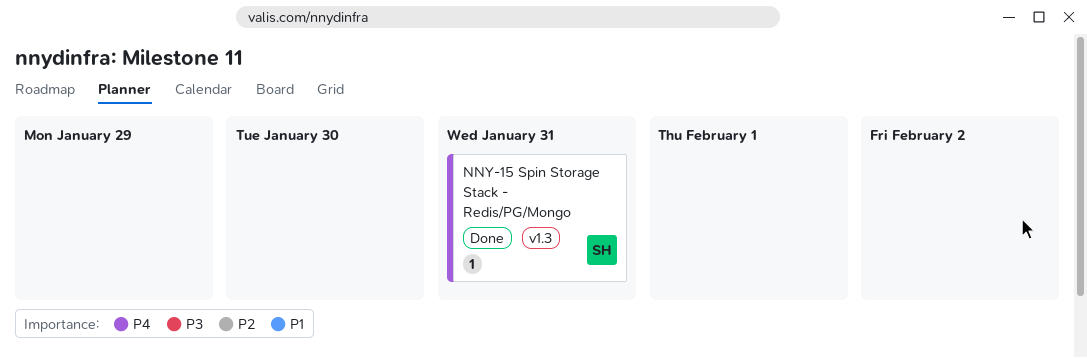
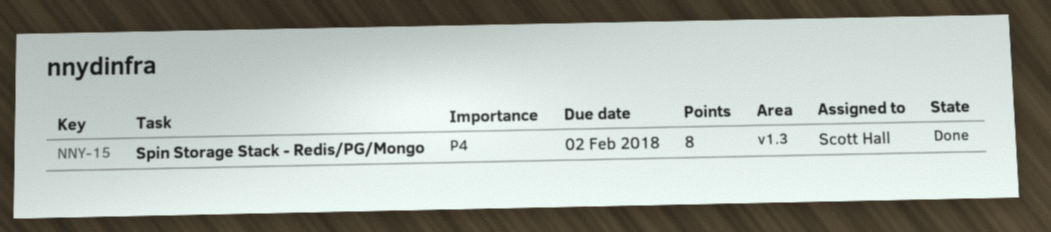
NNY-15, estimate: 1 -> 8
NNY-15, due: Jan 31 -> Feb 2

